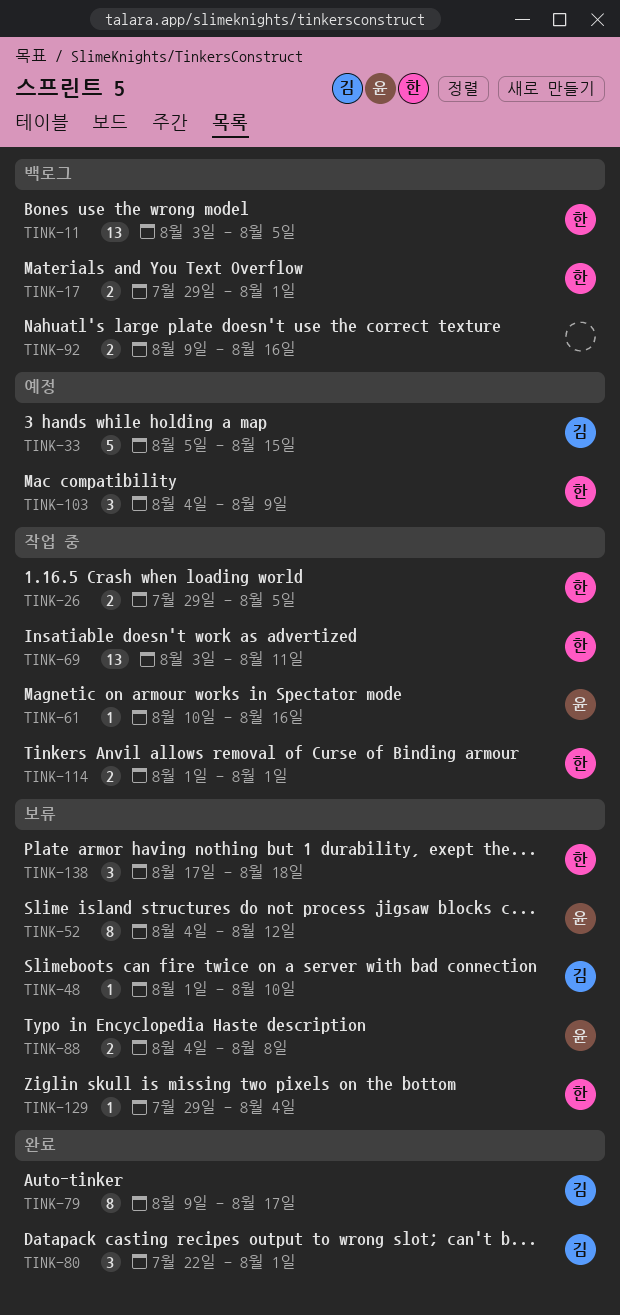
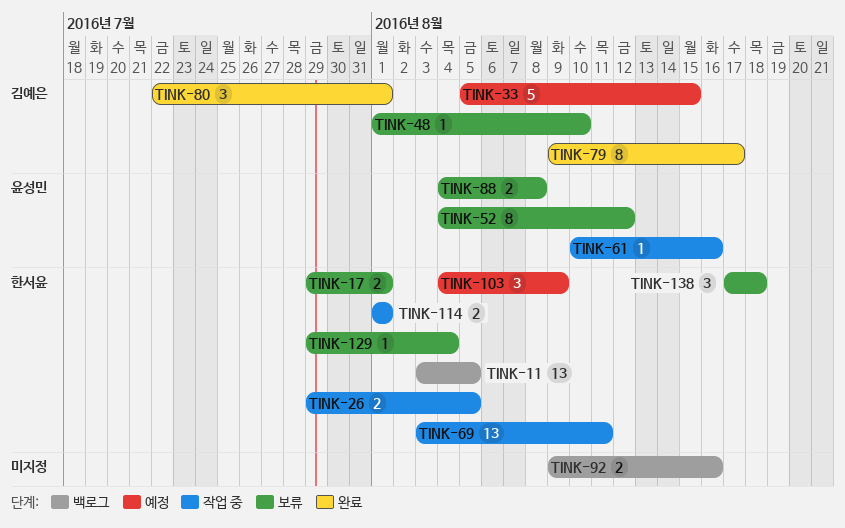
TINK-17, status: 백로그 -> 보류

